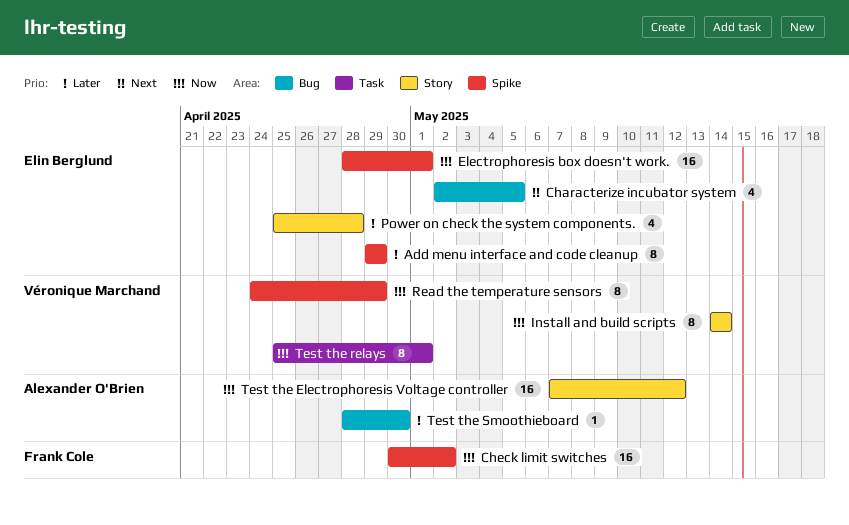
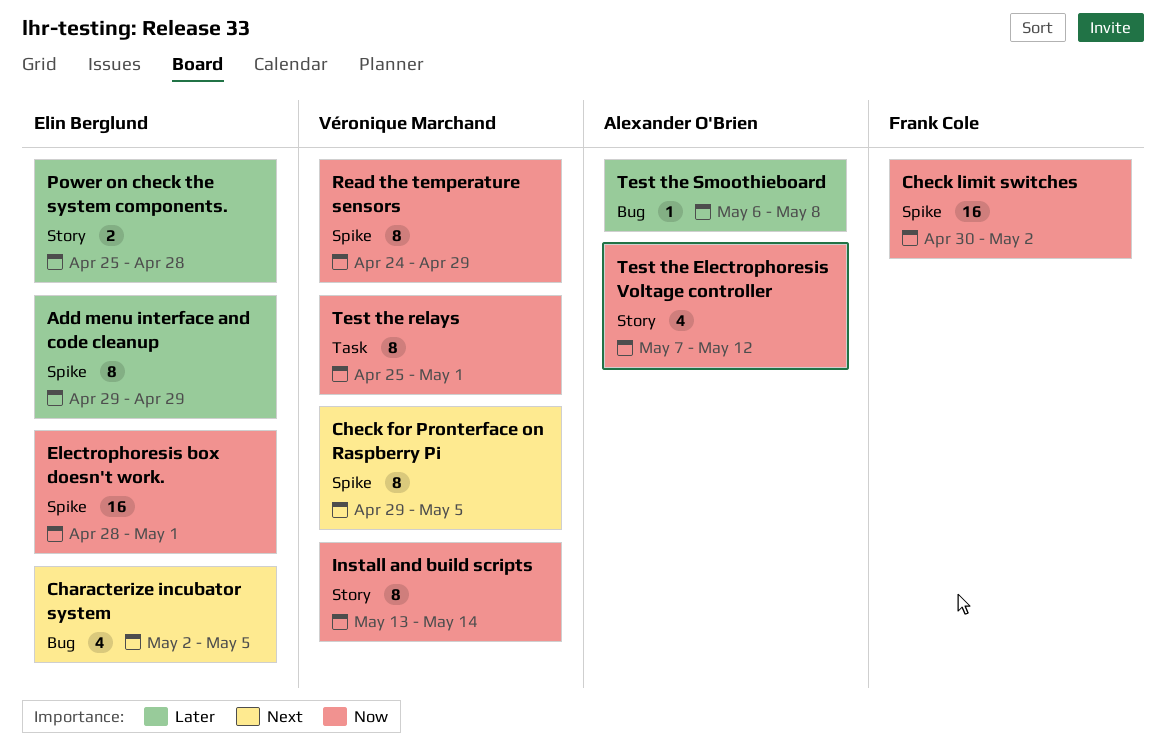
Check for Pronterface on Raspberry Pi: none -> present
Install and build scripts, start: May 14 -> May 13
Power on check the system components., estimate: 4 -> 2
Test the Electrophoresis Voltage controller, estimate: 16 -> 4
Test the Smoothieboard, start: Apr 28 -> May 6
Test the Smoothieboard, due: Apr 30 -> May 8

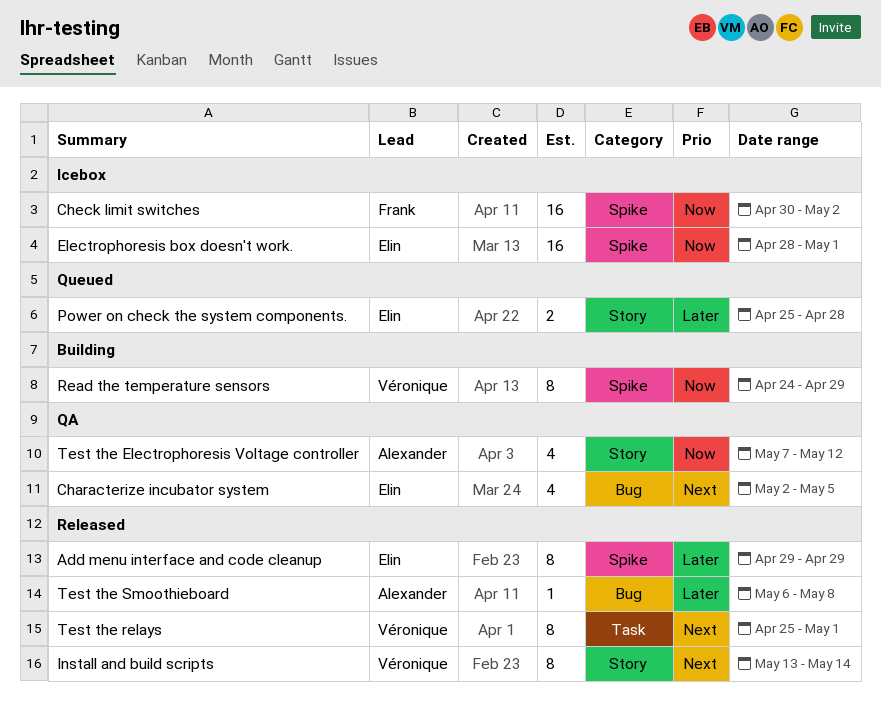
Check for Pronterface on Raspberry Pi: present -> none
Install and build scripts, priority: Now -> Next
Test the relays, priority: Now -> Next

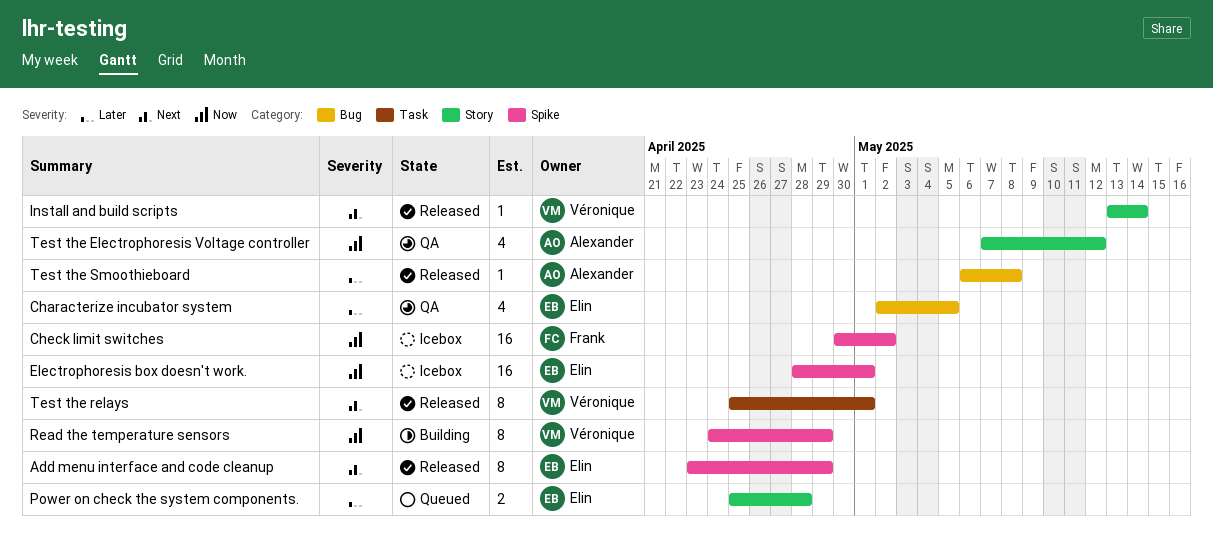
Add menu interface and code cleanup, priority: Later -> Next
Add menu interface and code cleanup, start: Apr 29 -> Apr 23
Characterize incubator system, priority: Next -> Later
Install and build scripts, estimate: 8 -> 1

